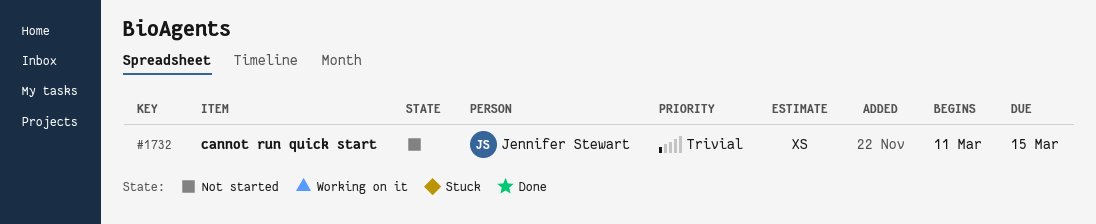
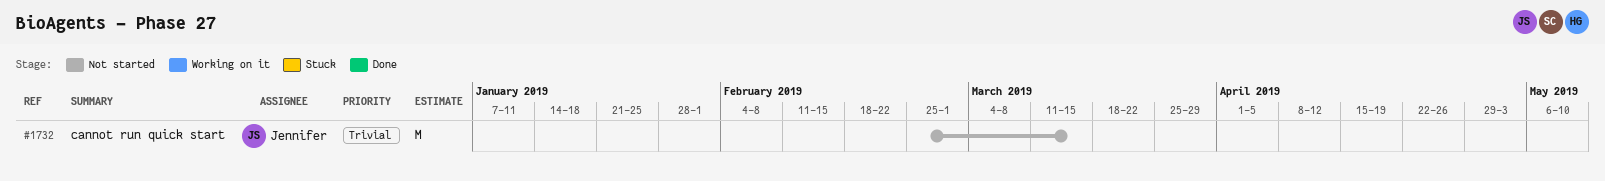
#1732, estimate: XS -> M
#1732, start: Mar 11 -> Feb 25

